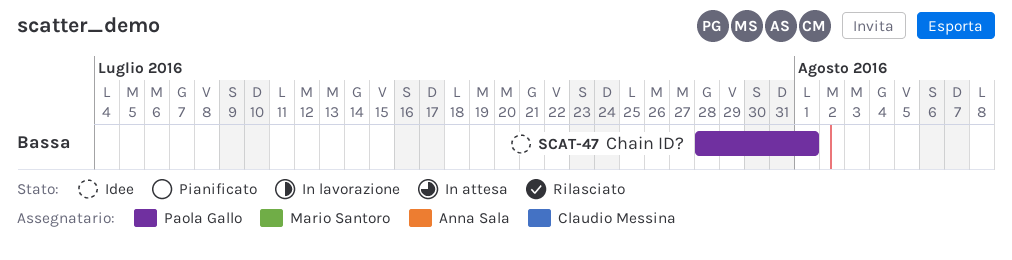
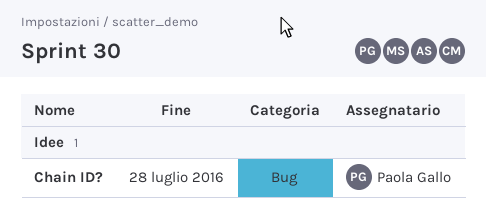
Chain ID?, due: Aug 1 -> Jul 28

